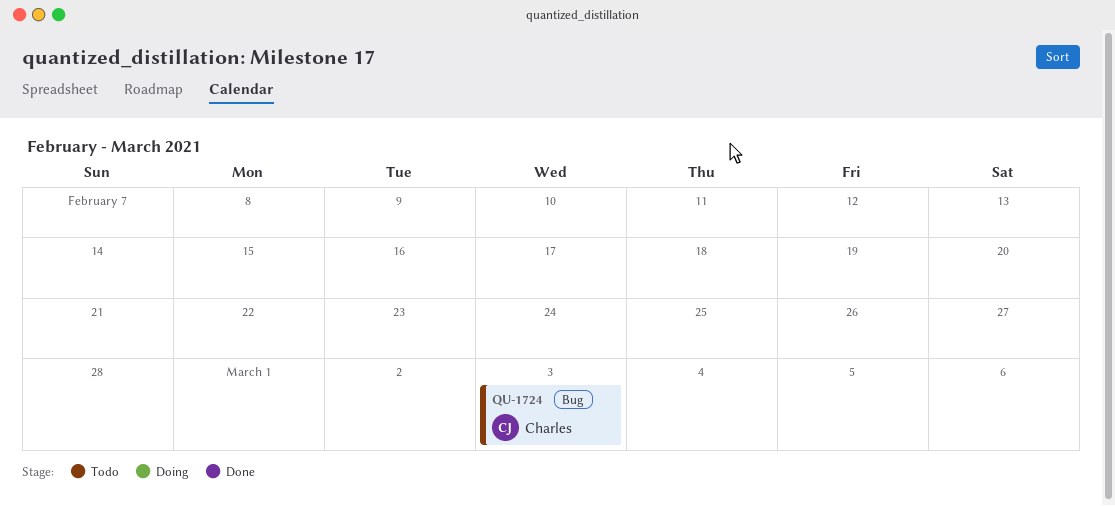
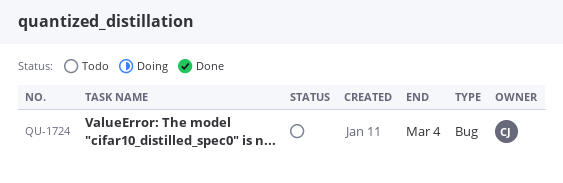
QU-1724, due: Mar 3 -> Mar 4

